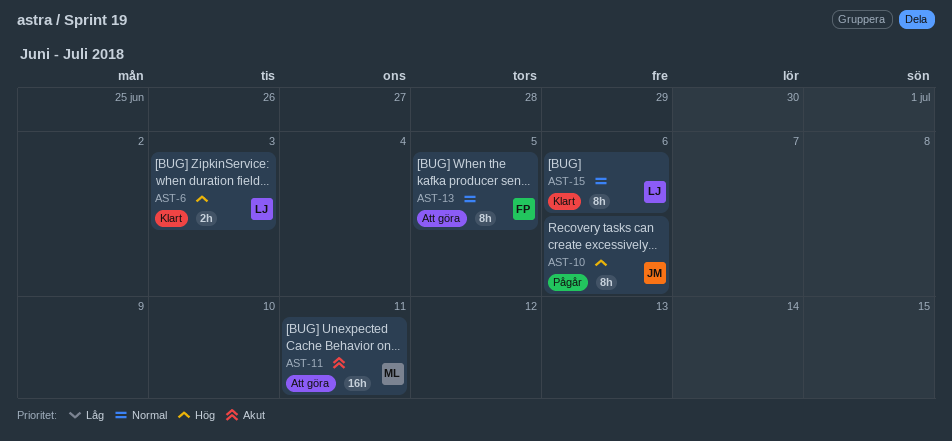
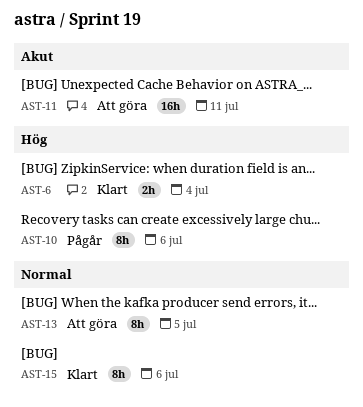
AST-6, due: Jul 3 -> Jul 4

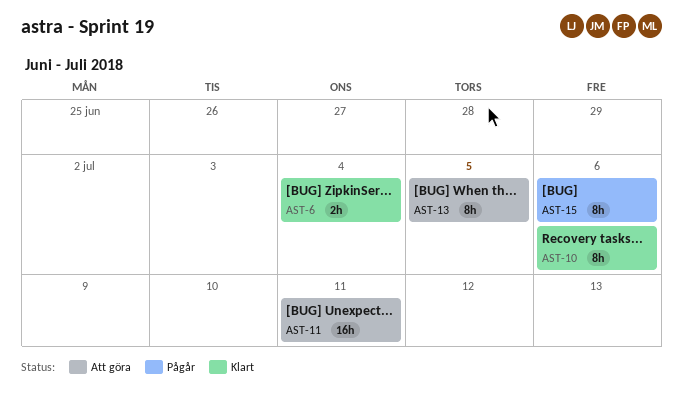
AST-10, status: Pågår -> Klart
AST-15, status: Klart -> Pågår

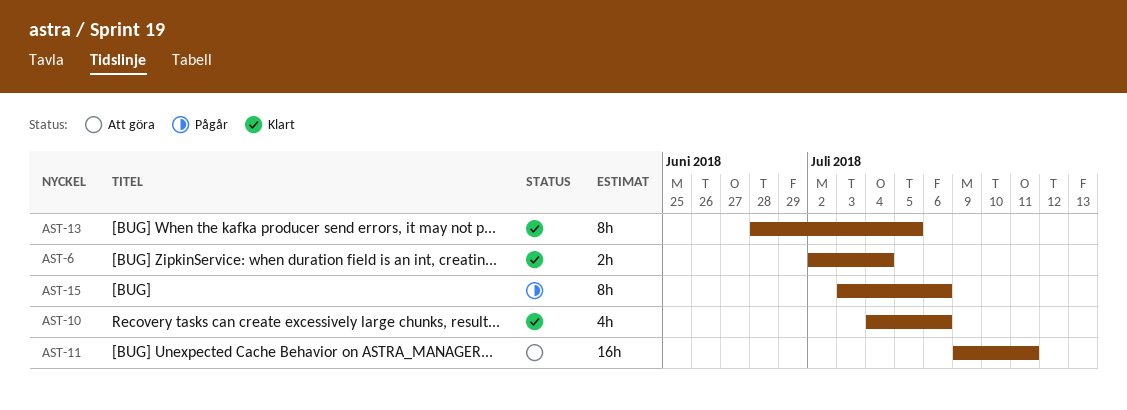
AST-10, estimate: 8h -> 4h
AST-13, status: Att göra -> Klart

